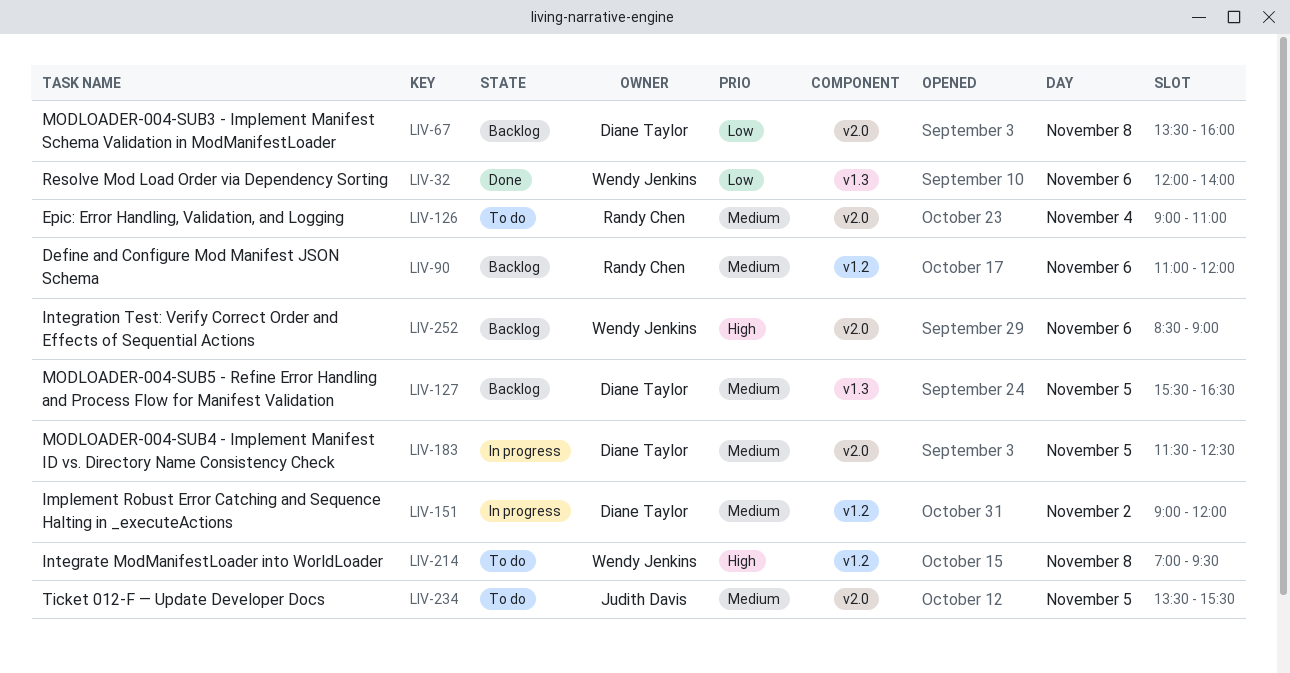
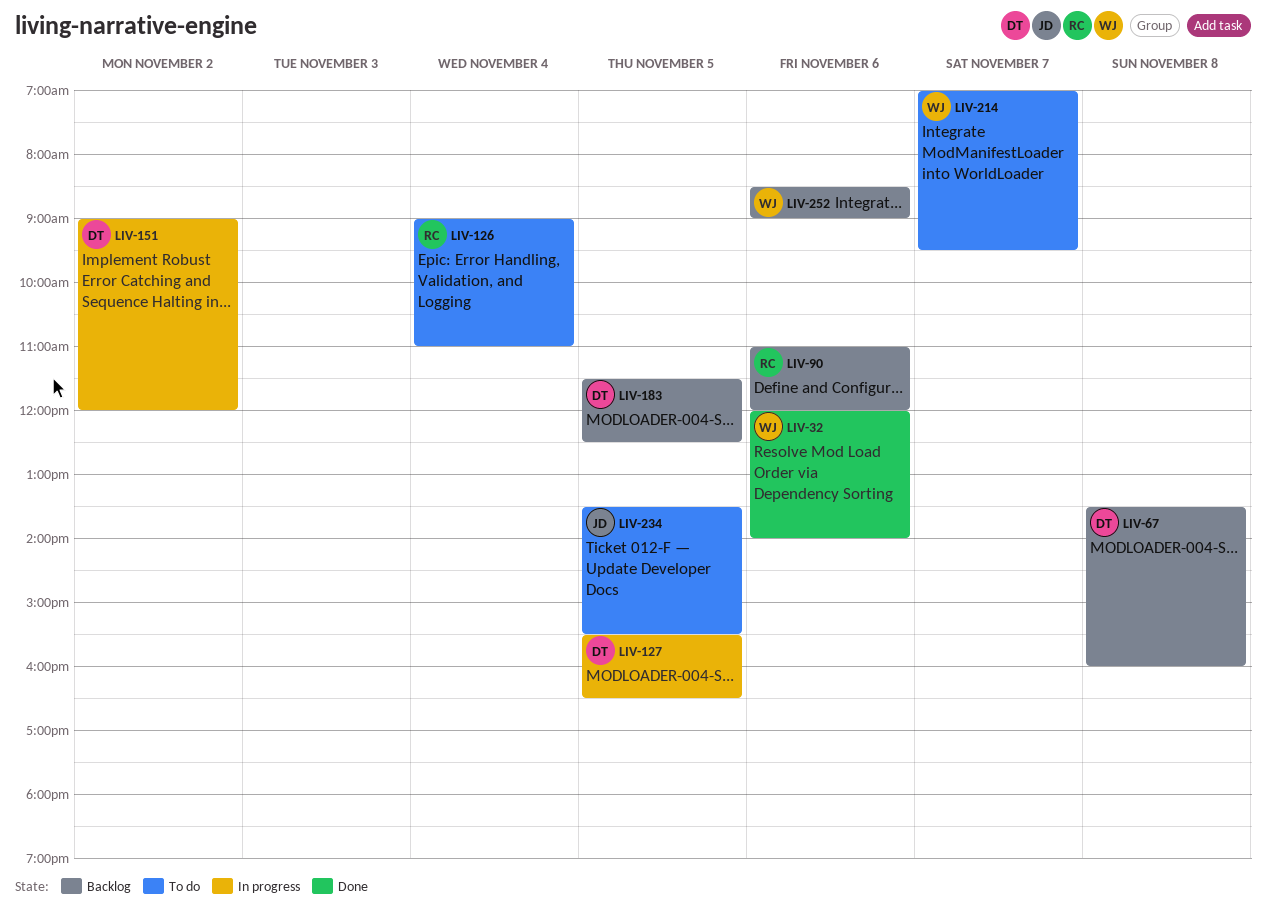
LIV-127, status: Backlog -> In progress
LIV-183, status: In progress -> Backlog
LIV-214, day: Nov 8 -> Nov 7

